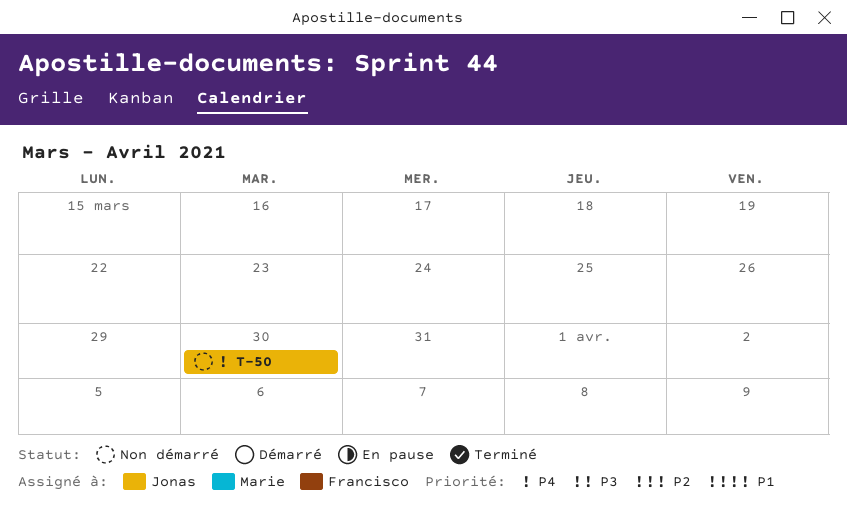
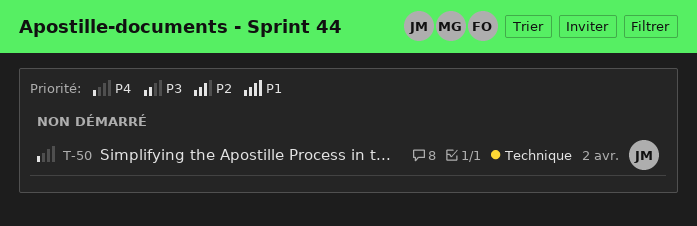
T-50, due: Mar 30 -> Apr 2

